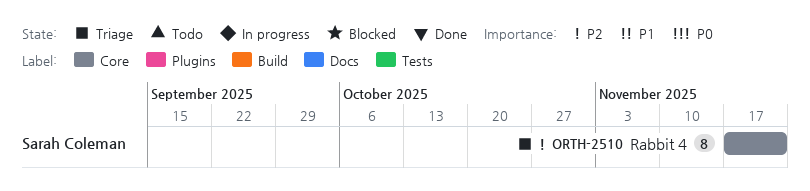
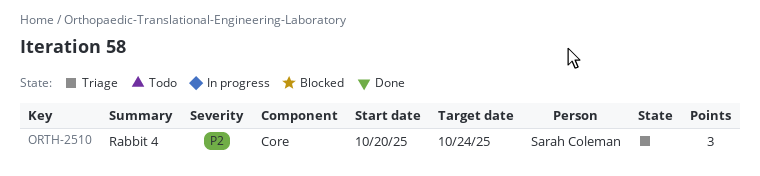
ORTH-2510, estimate: 8 -> 3
ORTH-2510, start: Nov 17 -> Oct 20
ORTH-2510, due: Nov 21 -> Oct 24

